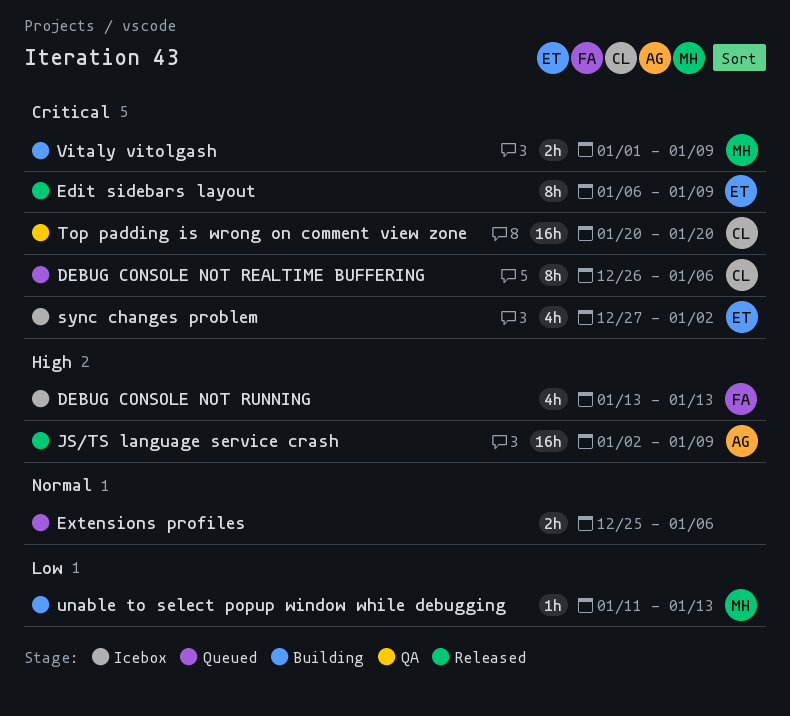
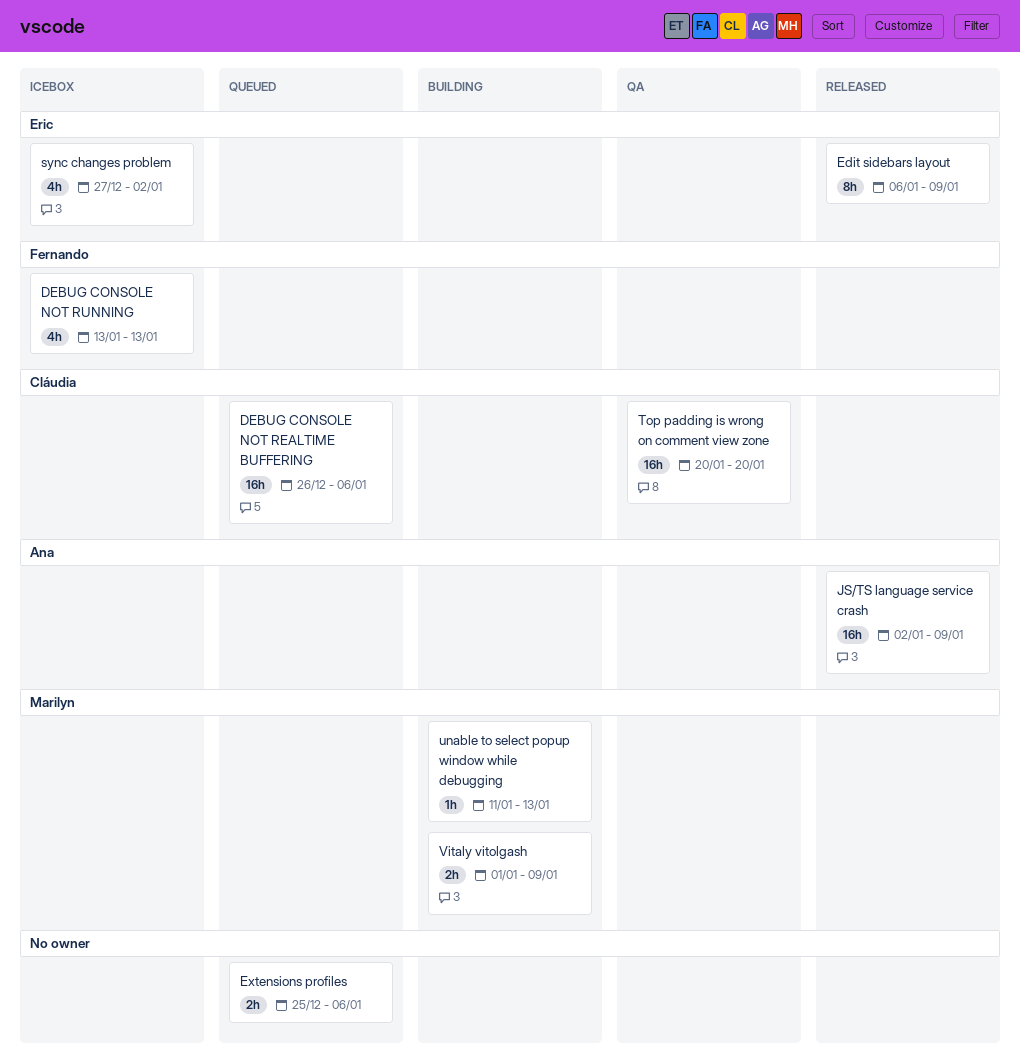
DEBUG CONSOLE NOT REALTIME BUFFERING, estimate: 8h -> 16h

